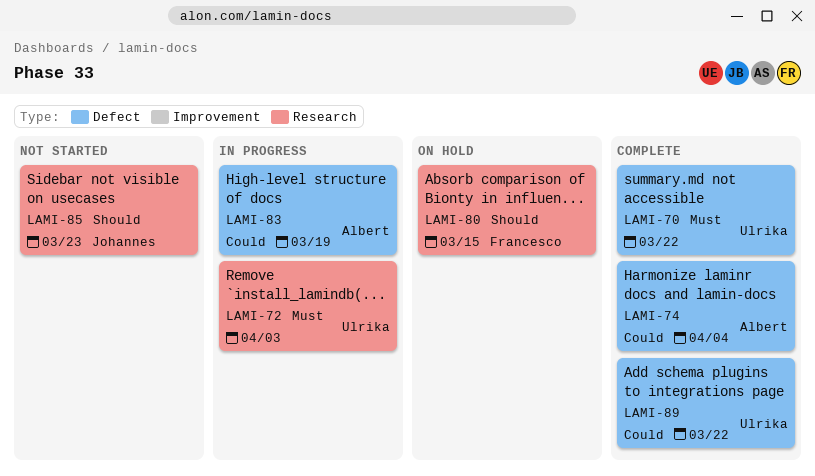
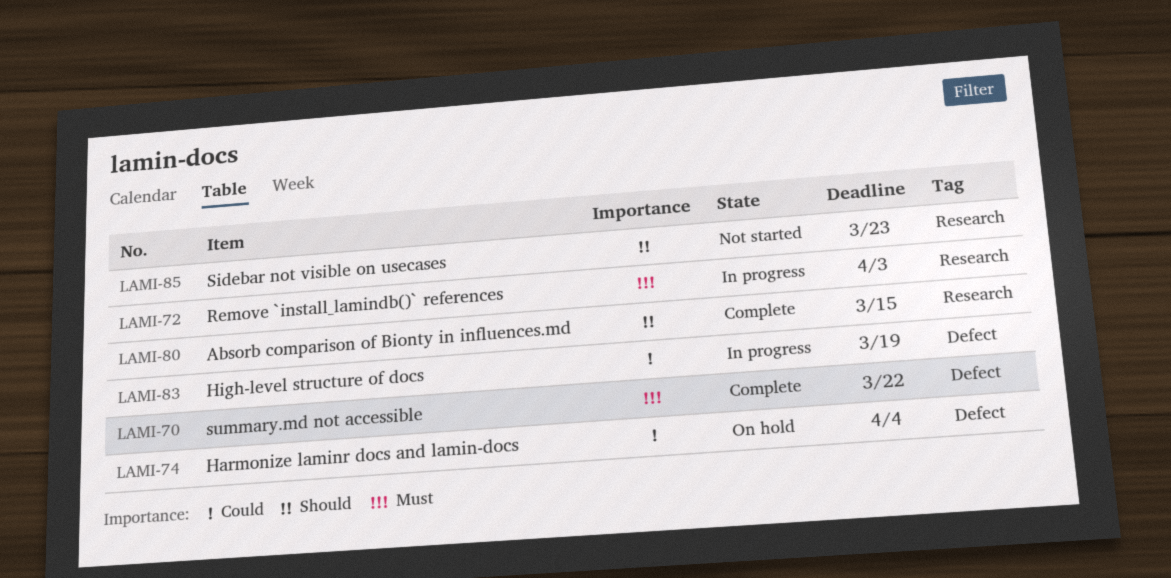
LAMI-74, status: Complete -> On hold
LAMI-80, status: On hold -> Complete
LAMI-89: present -> none

